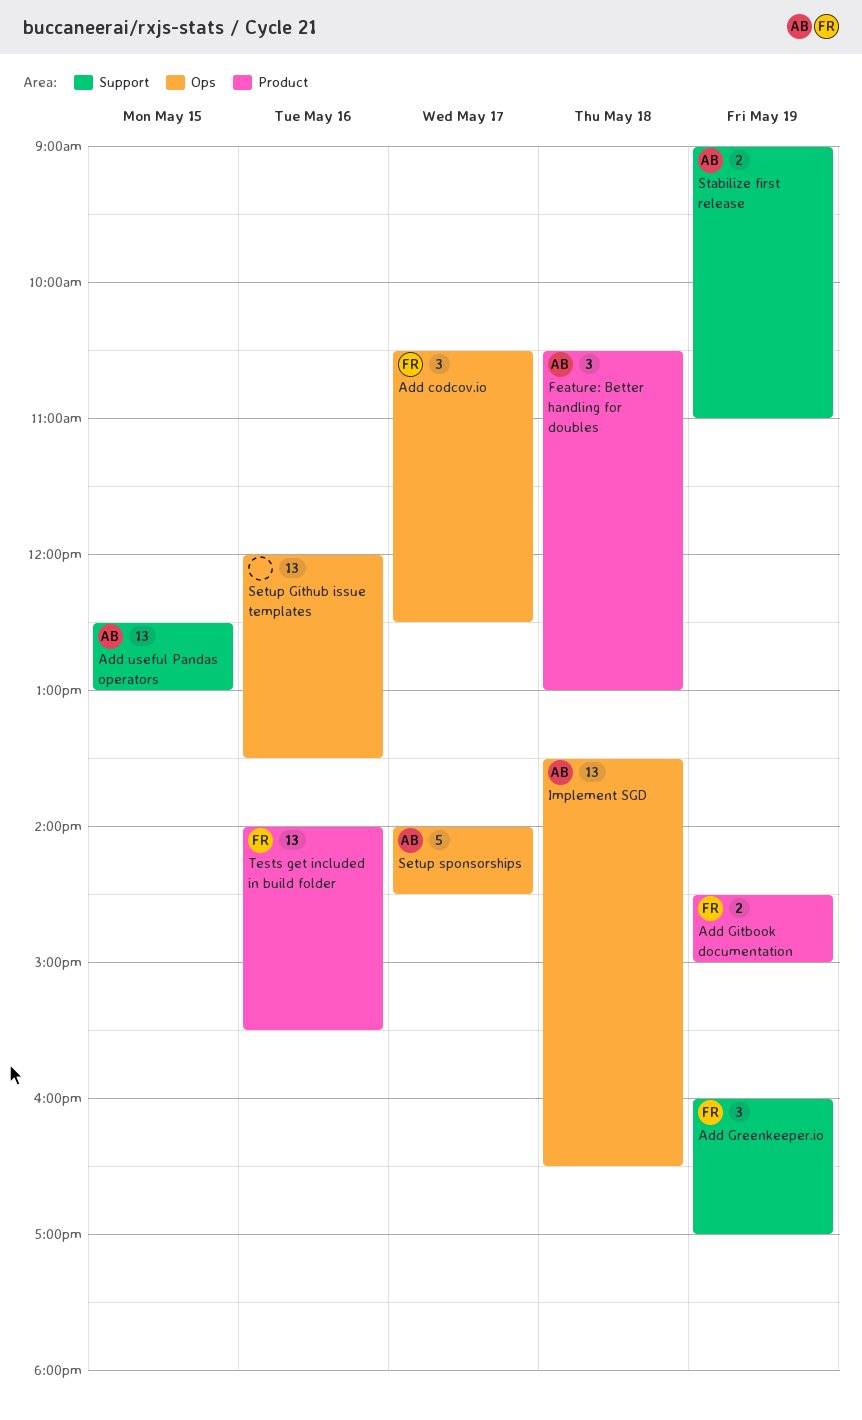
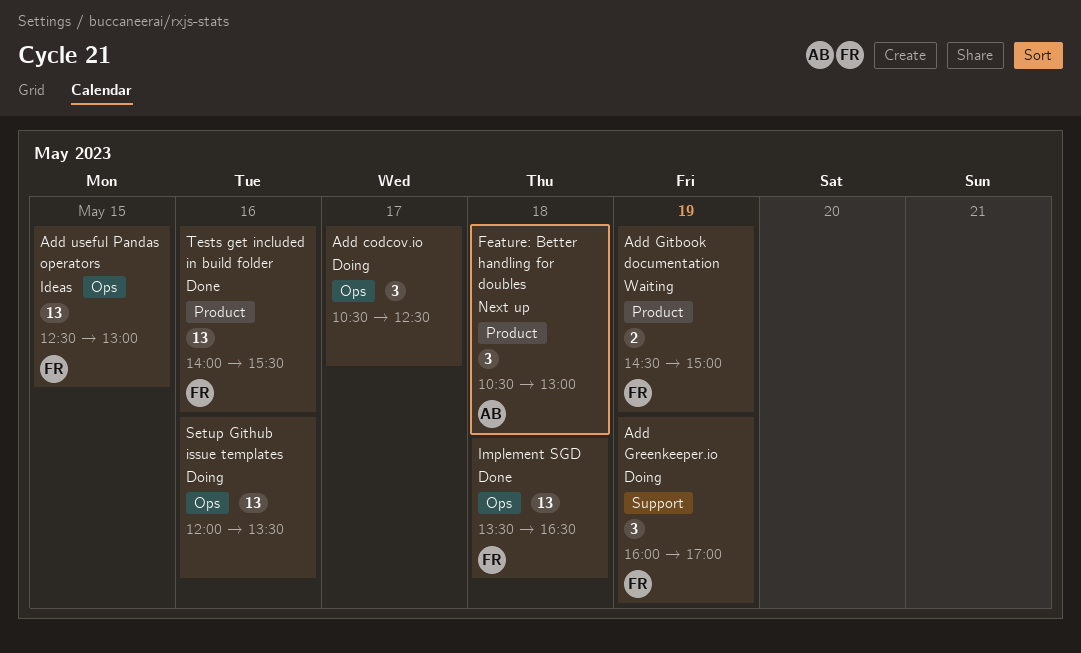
Add codcov.io, owner: FR -> none
Add useful Pandas operators, owner: AB -> FR
Add useful Pandas operators, label: Support -> Ops
Implement SGD, owner: AB -> FR
Setup sponsorships: present -> none
Stabilize first release: present -> none

